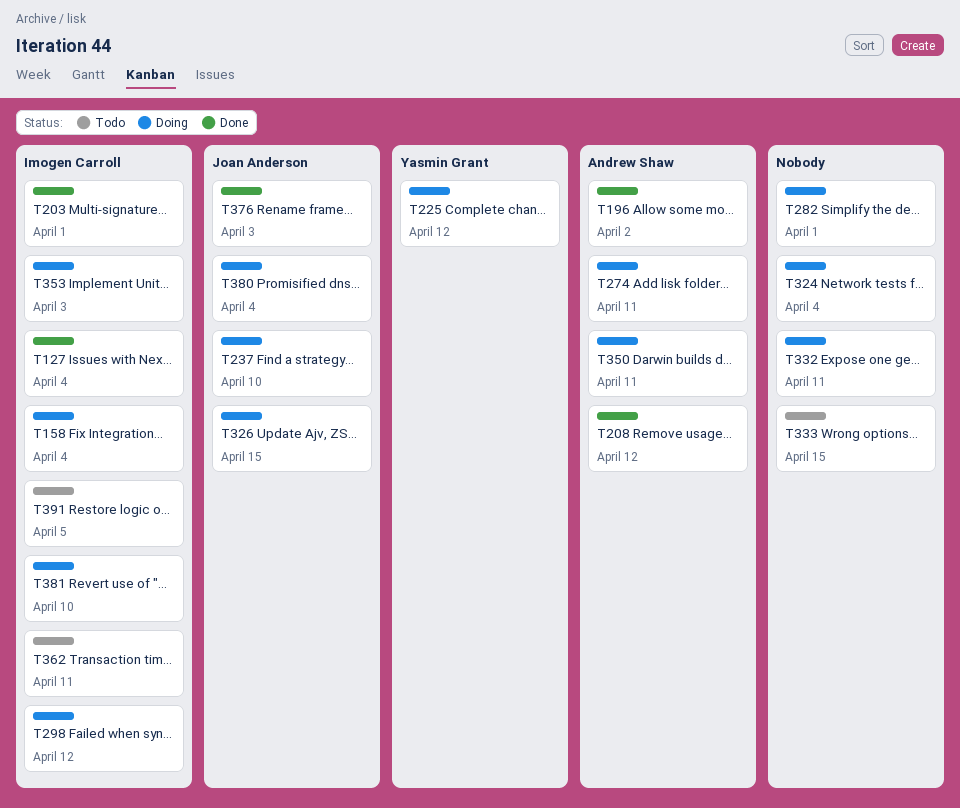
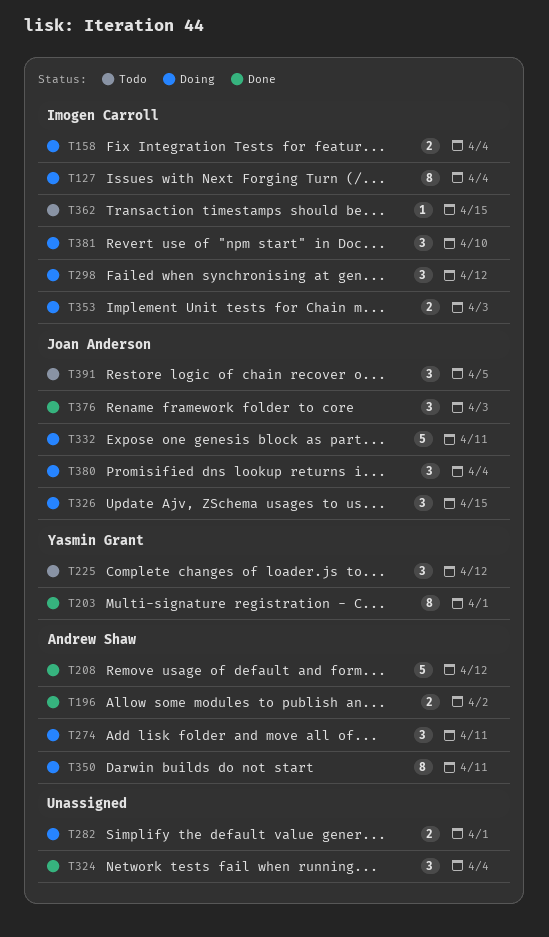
T127, status: Done -> Doing
T203, owner: Imogen Carroll -> Yasmin Grant
T225, status: Doing -> Todo
T237: present -> none
T324, status: Doing -> Done
T332, owner: none -> Joan Anderson
T333: present -> none
T362, due: Apr 11 -> Apr 15
T391, owner: Imogen Carroll -> Joan Anderson

